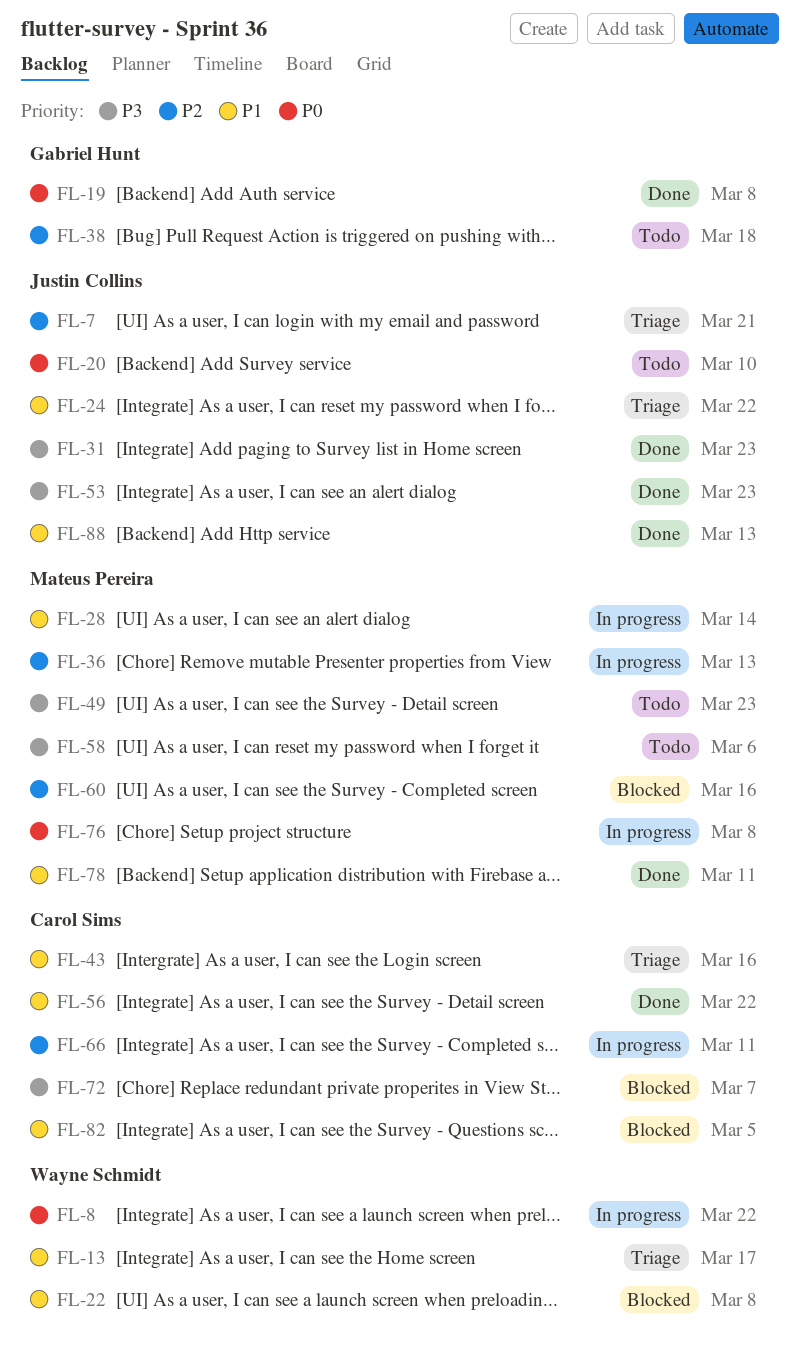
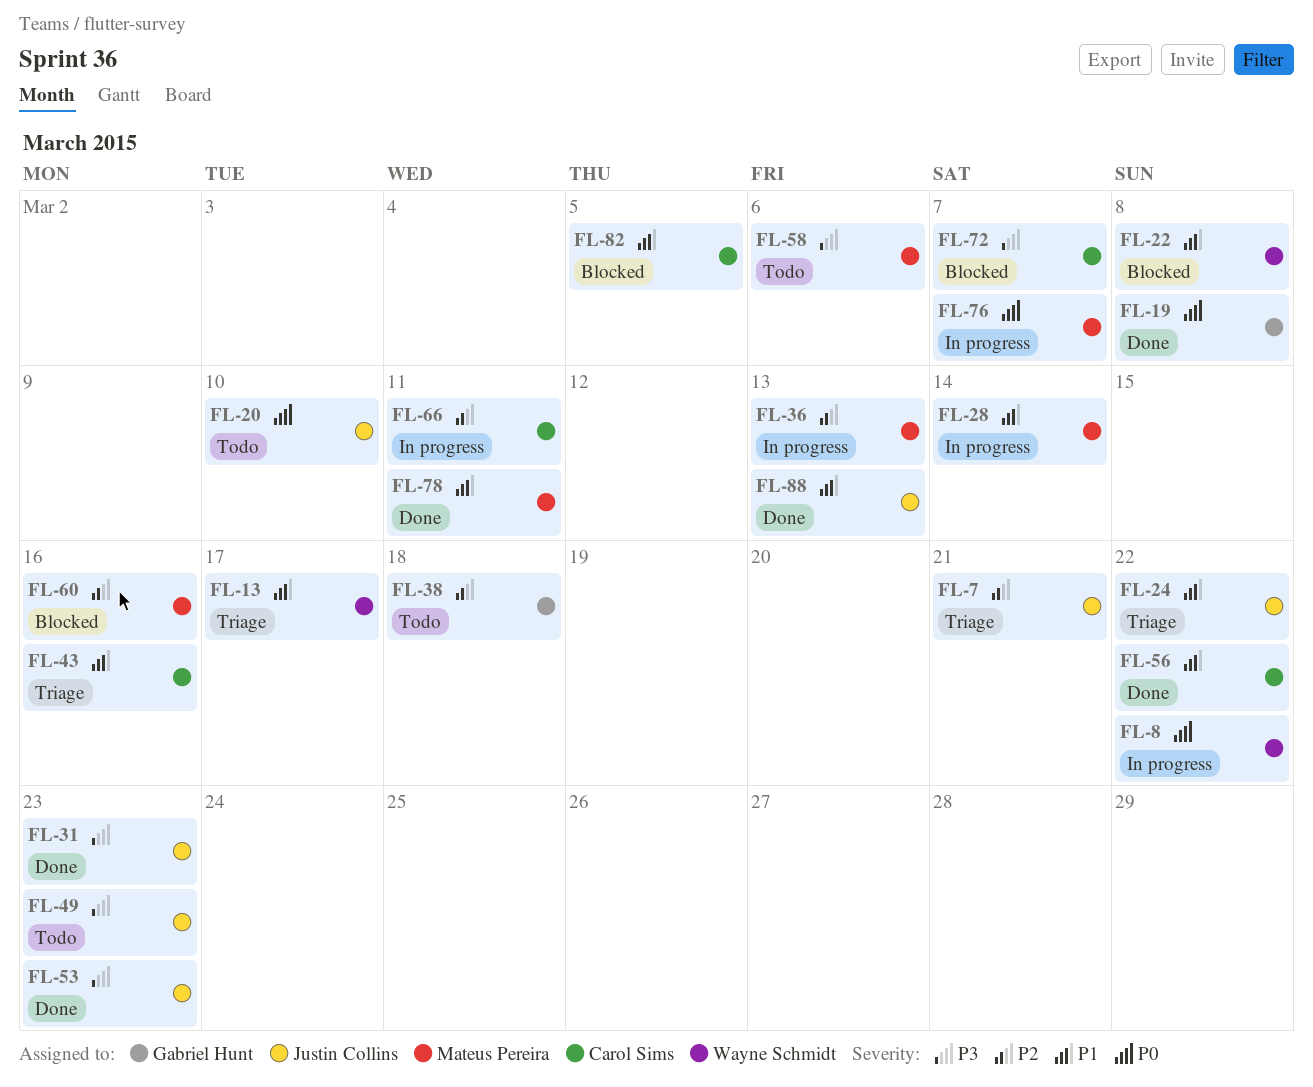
FL-49, owner: Mateus Pereira -> Justin Collins
FL-76, due: Mar 8 -> Mar 7

